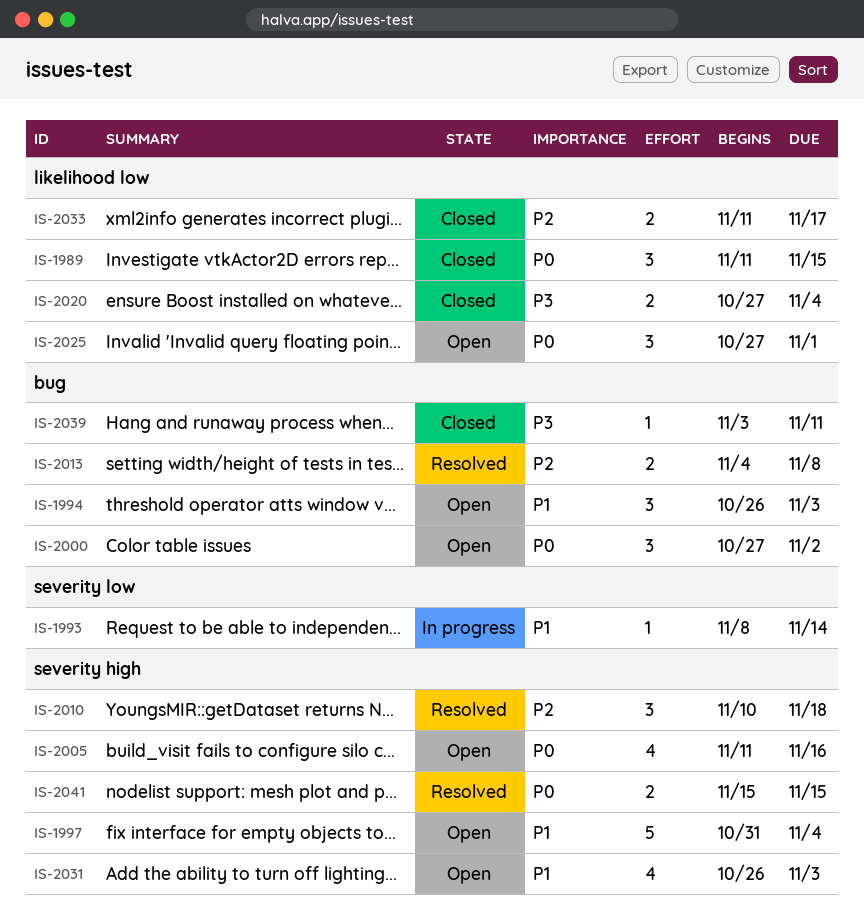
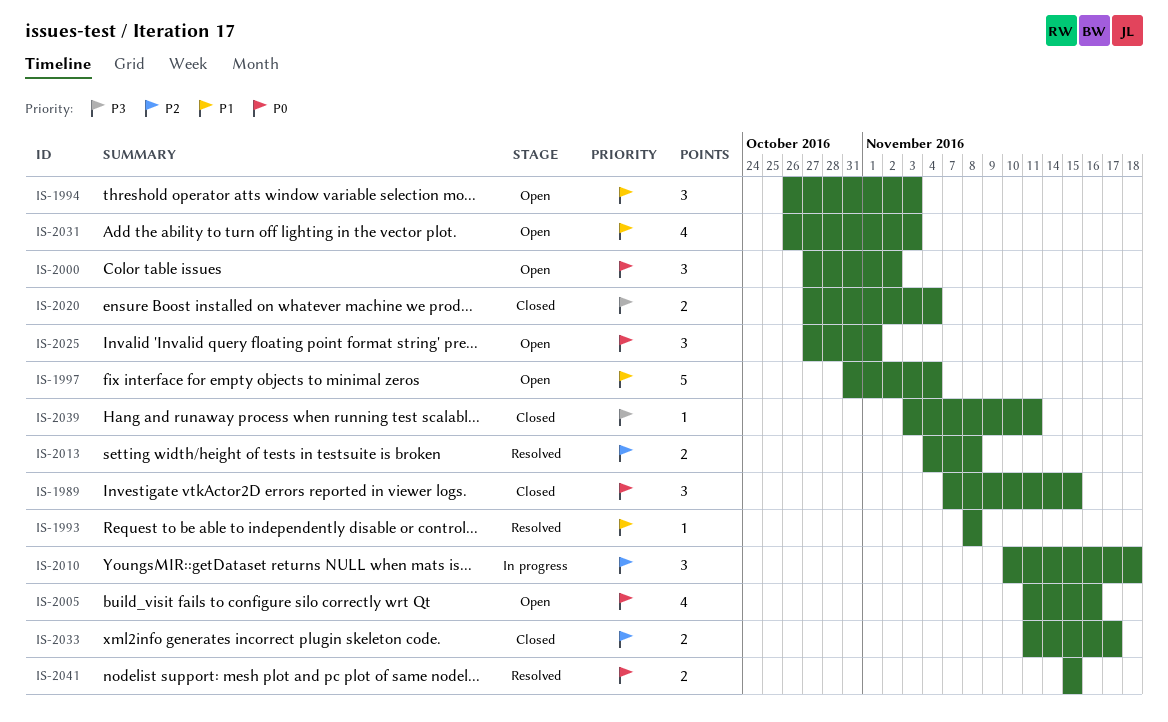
IS-1989, start: Nov 11 -> Nov 7
IS-1993, status: In progress -> Resolved
IS-1993, due: Nov 14 -> Nov 8
IS-2010, status: Resolved -> In progress

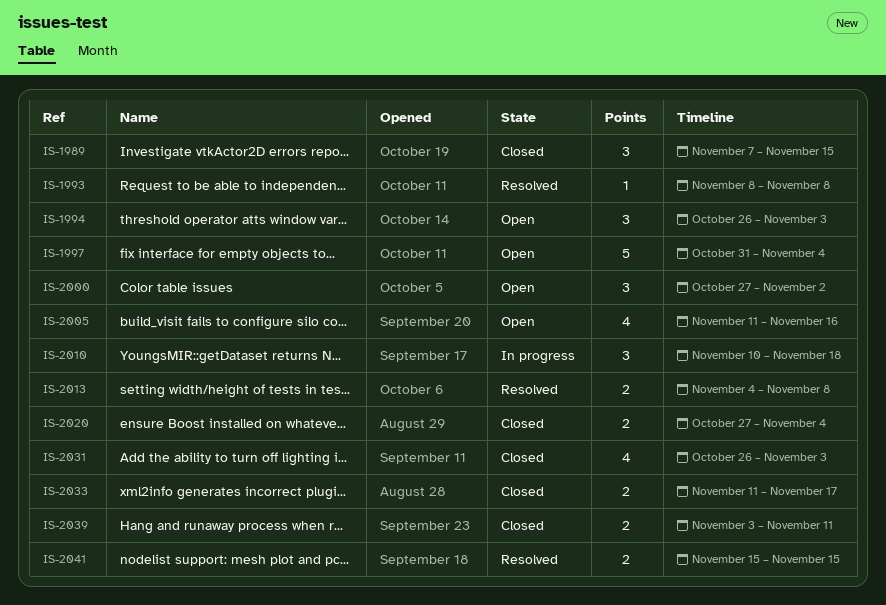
IS-2025: present -> none
IS-2031, status: Open -> Closed
IS-2039, estimate: 1 -> 2

